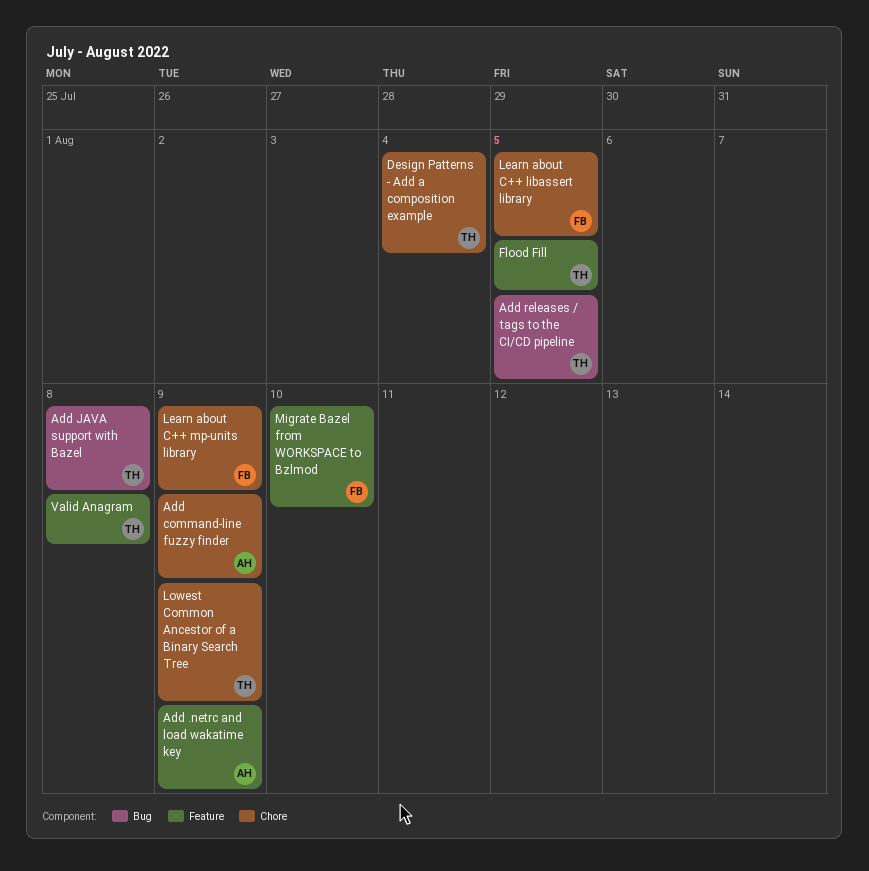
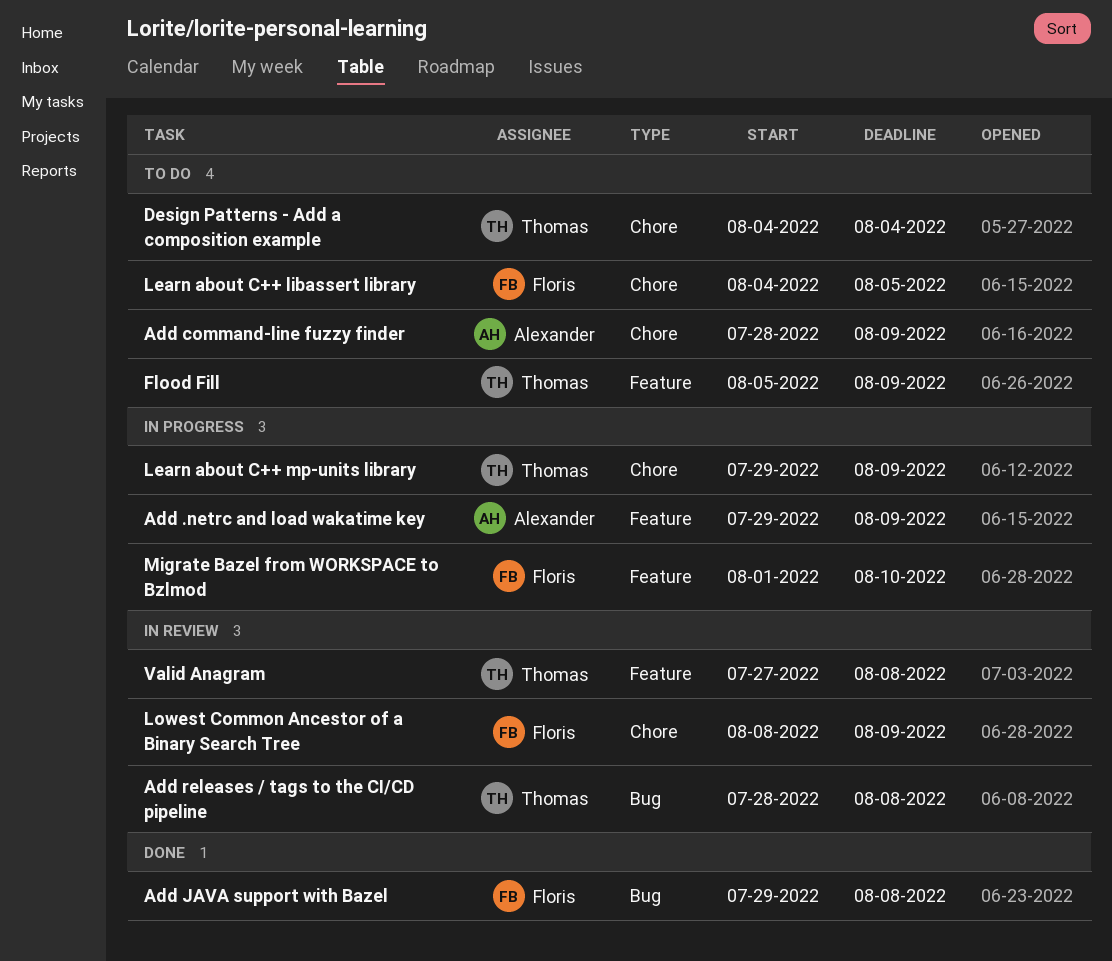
Add JAVA support with Bazel, owner: Thomas -> Floris
Add releases / tags to the CI/CD pipeline, due: Aug 5 -> Aug 8
Flood Fill, due: Aug 5 -> Aug 9
Learn about C++ mp-units library, owner: Floris -> Thomas
Lowest Common Ancestor of a Binary Search Tree, owner: Thomas -> Floris

